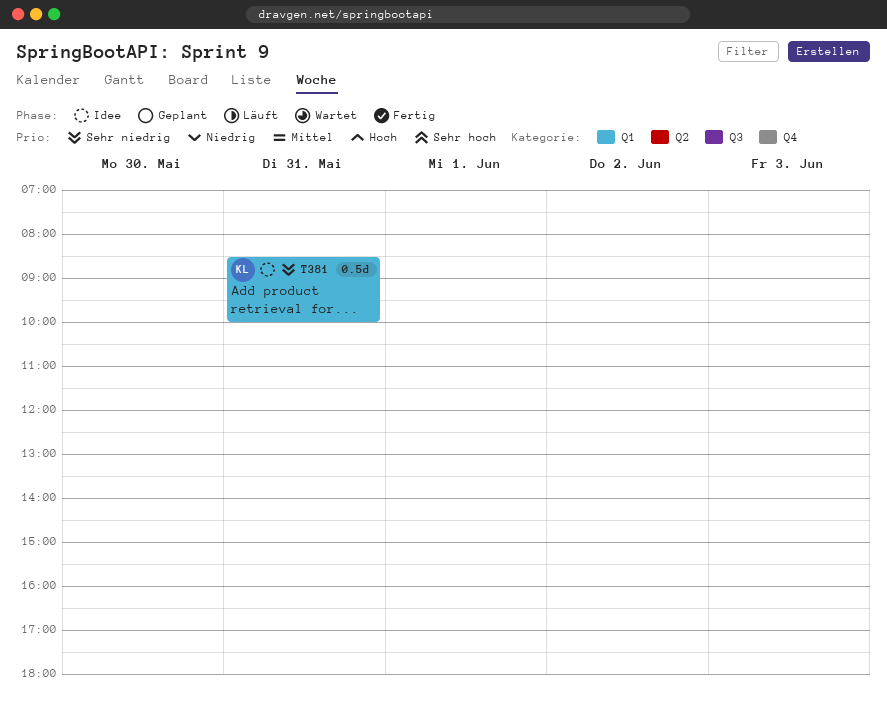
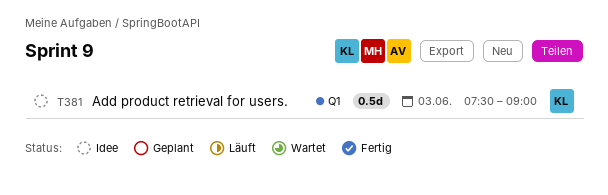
T381, day: May 31 -> Jun 3
T381, begins: 08:30 -> 07:30
T381, ends: 10:00 -> 09:00

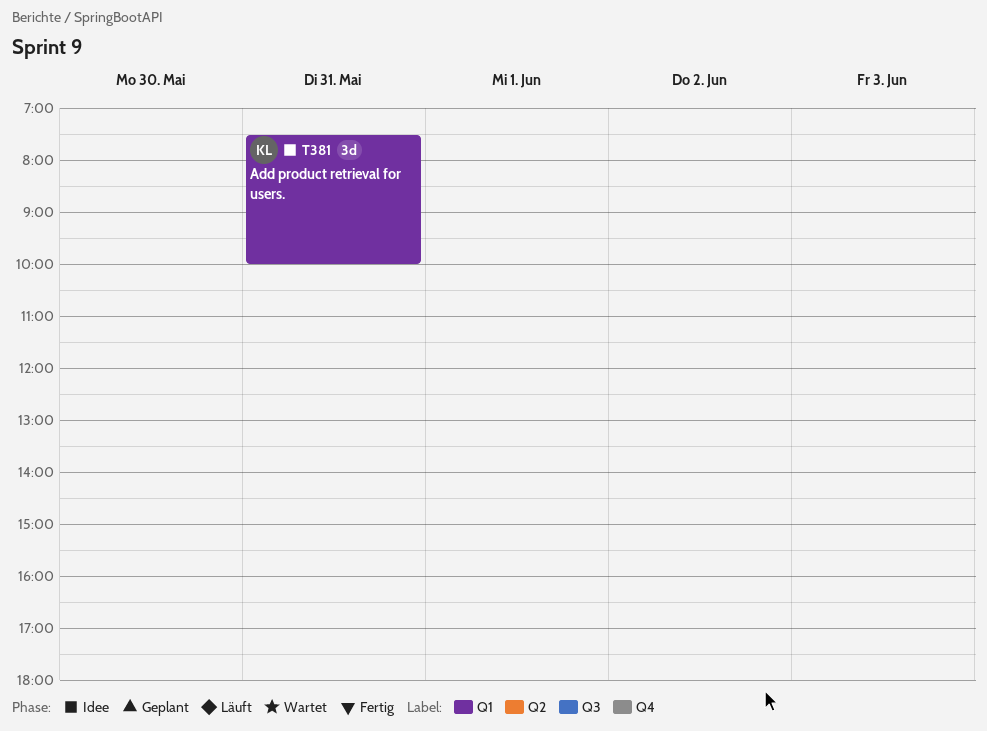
T381, estimate: 0.5d -> 3d
T381, day: Jun 3 -> May 31
T381, ends: 09:00 -> 10:00

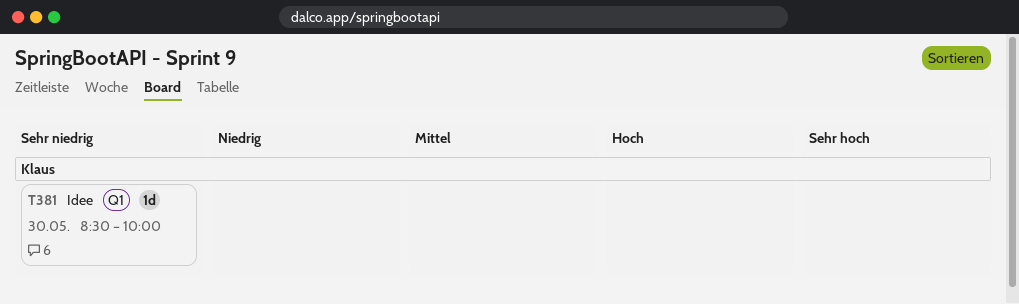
T381, estimate: 3d -> 1d
T381, day: May 31 -> May 30
T381, begins: 07:30 -> 08:30

